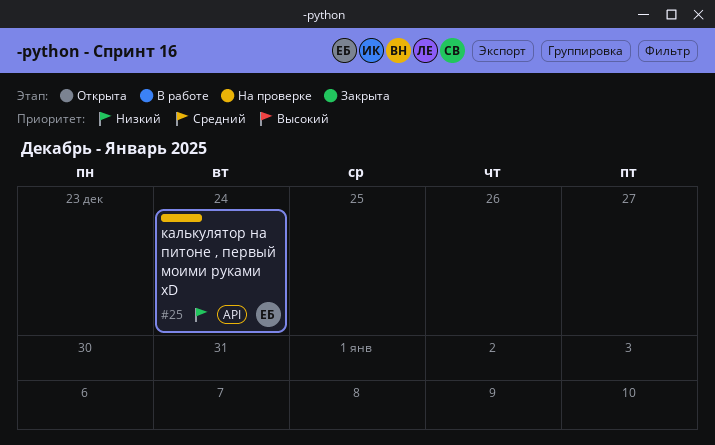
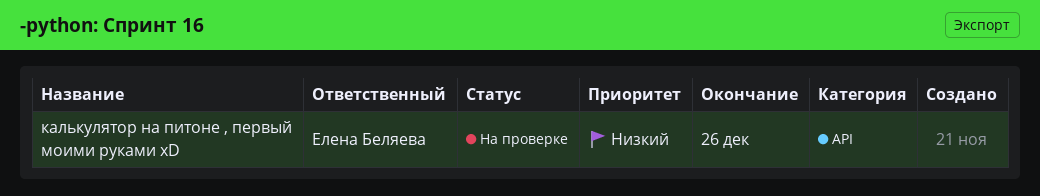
калькулятор на питоне , первый моими руками xD, due: Dec 24 -> Dec 26

